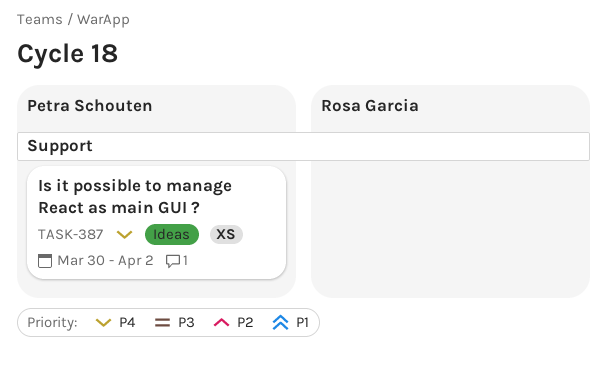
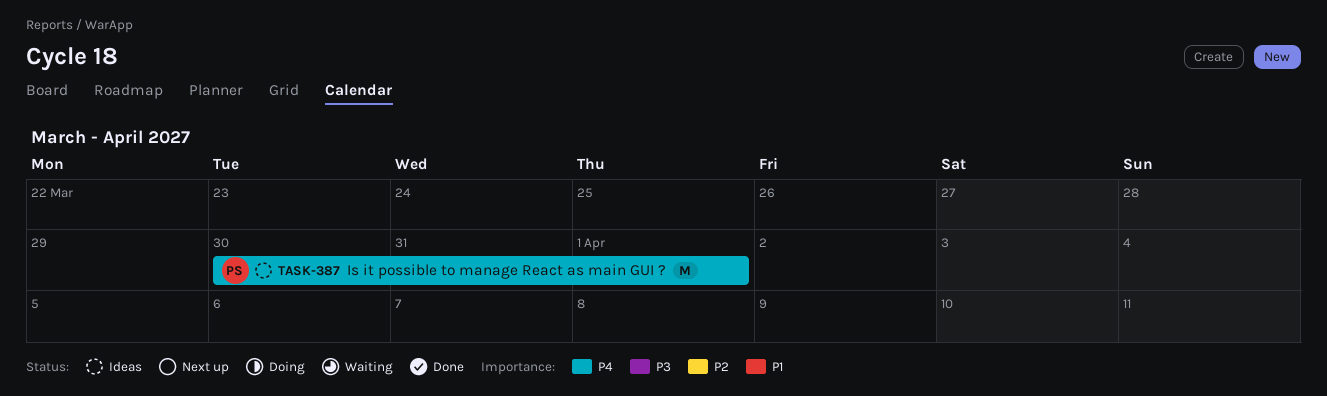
TASK-387, estimate: XS -> M
TASK-387, due: Apr 2 -> Apr 1

